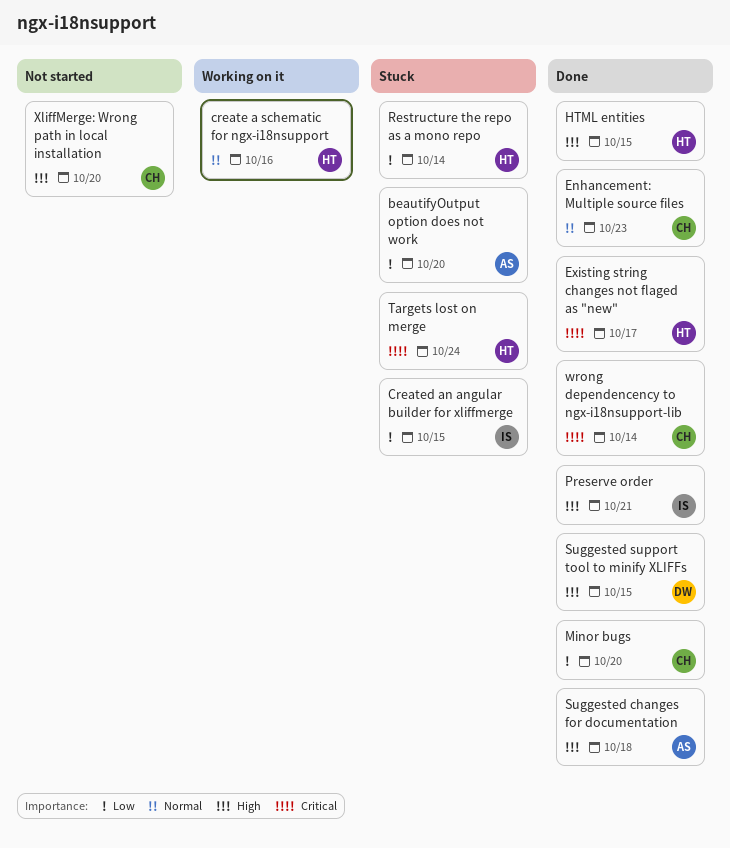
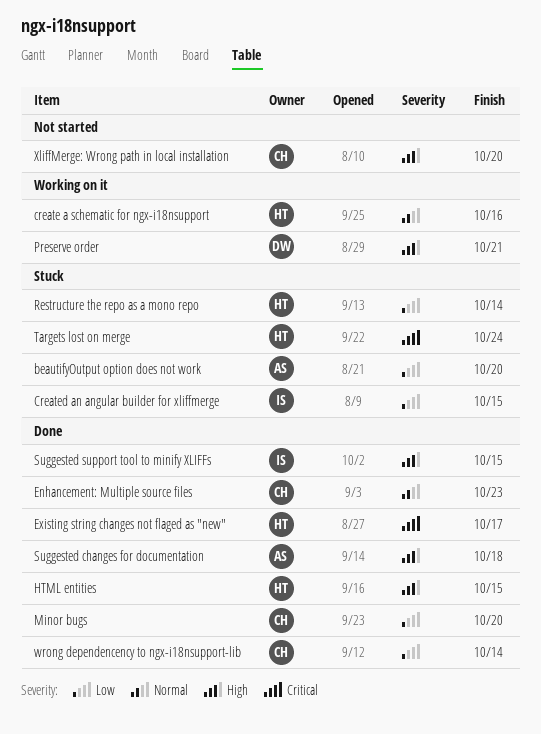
Preserve order, status: Done -> Working on it
Preserve order, owner: IS -> DW
Suggested support tool to minify XLIFFs, owner: DW -> IS
wrong dependencency to ngx-i18nsupport-lib, priority: Critical -> Low

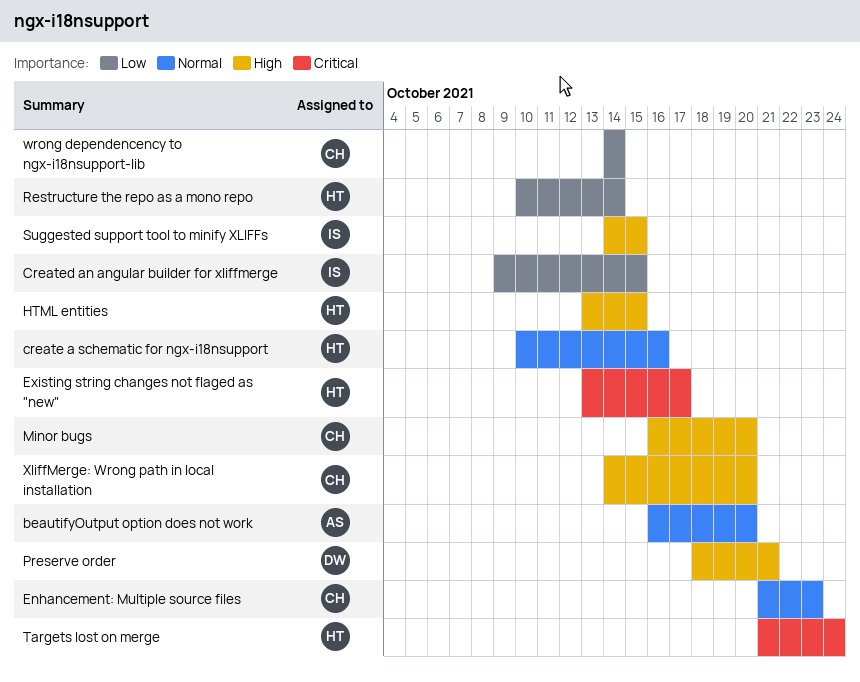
beautifyOutput option does not work, priority: Low -> Normal
Minor bugs, priority: Low -> High
Suggested changes for documentation: present -> none

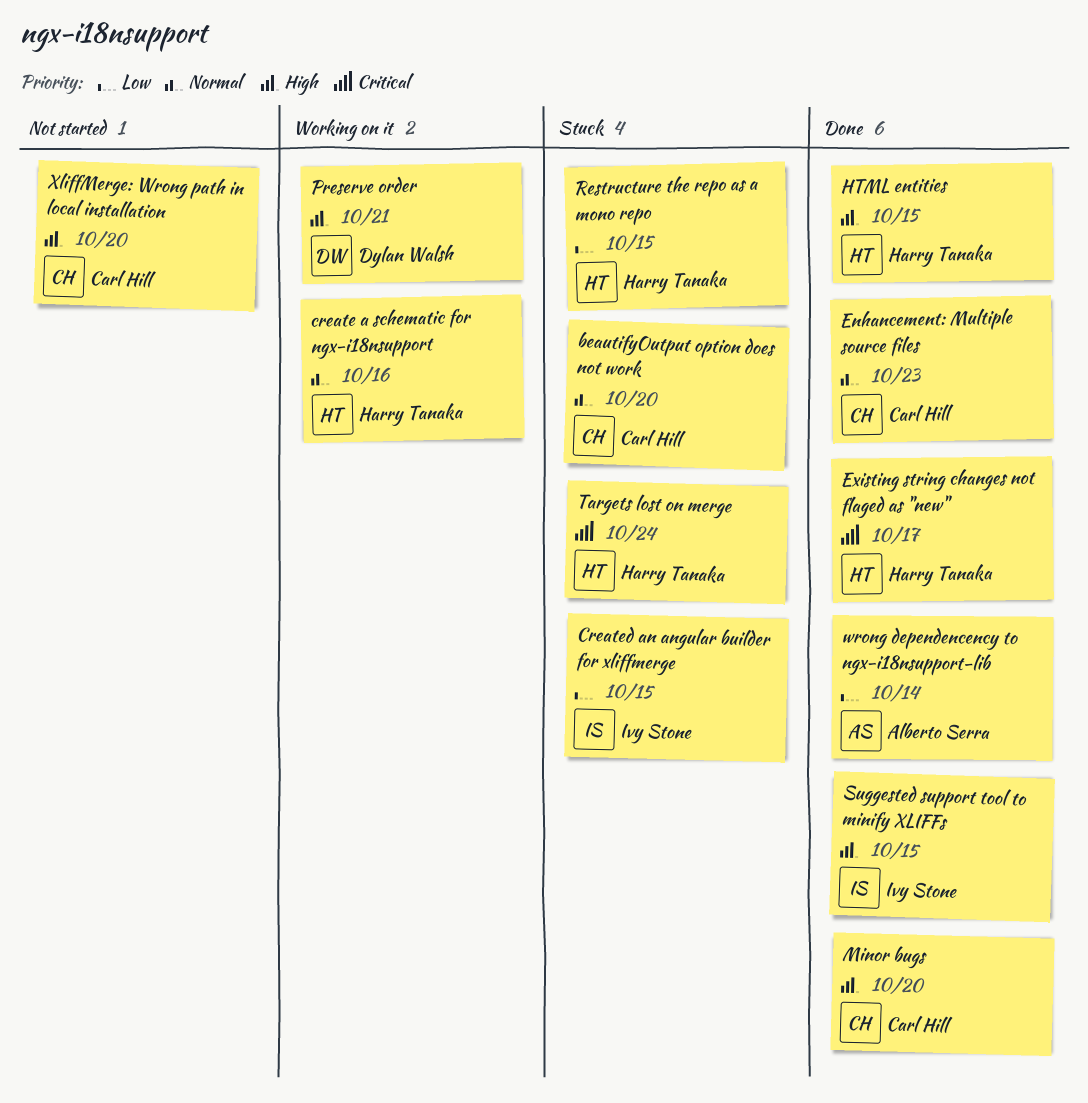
beautifyOutput option does not work, owner: Alberto Serra -> Carl Hill
Restructure the repo as a mono repo, due: Oct 14 -> Oct 15
wrong dependencency to ngx-i18nsupport-lib, owner: Carl Hill -> Alberto Serra

